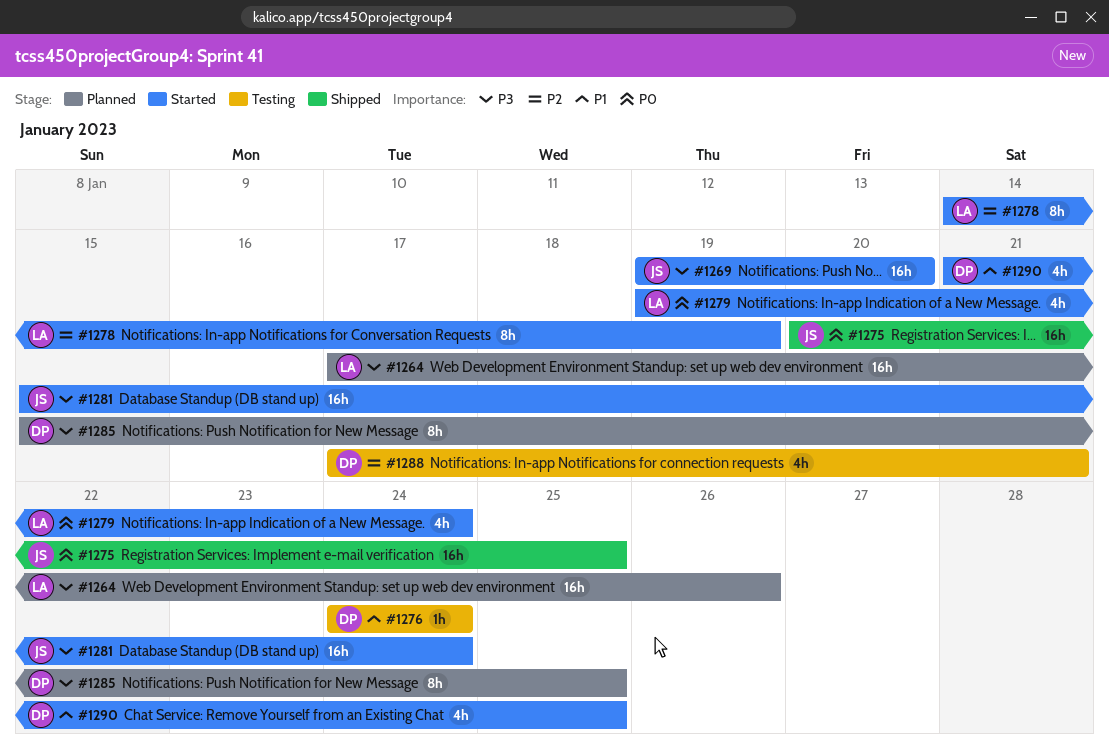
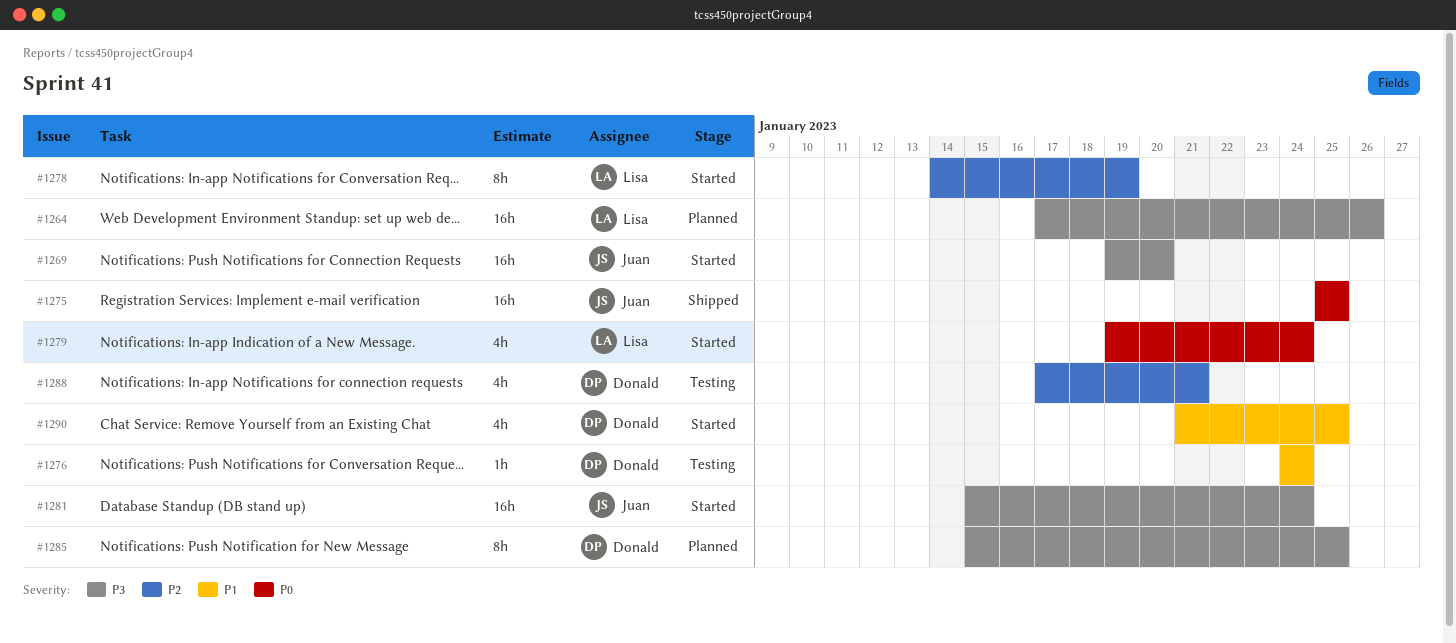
#1275, start: Jan 20 -> Jan 25

